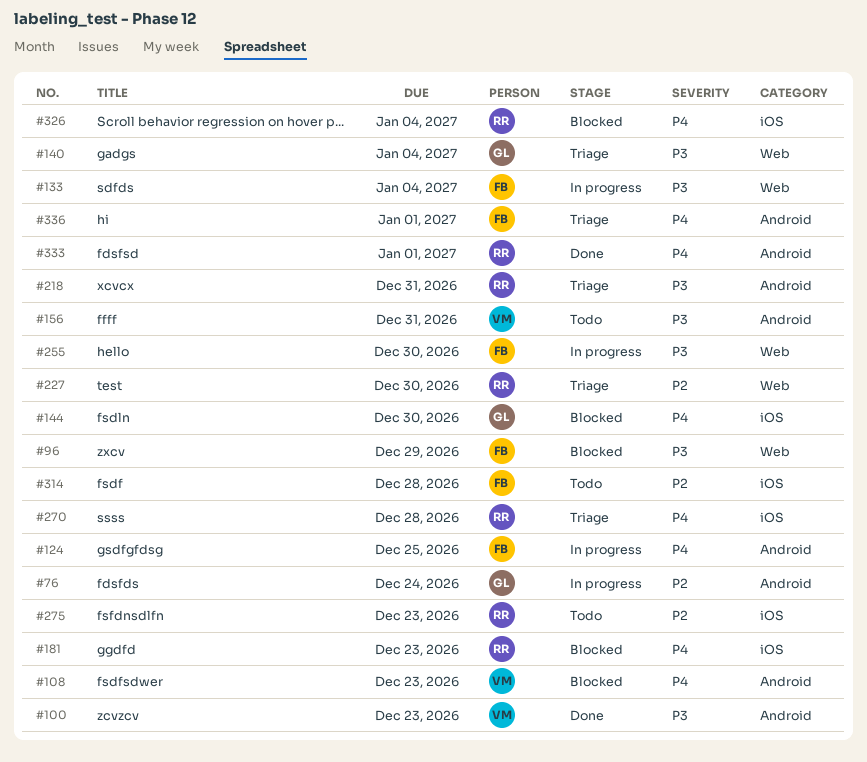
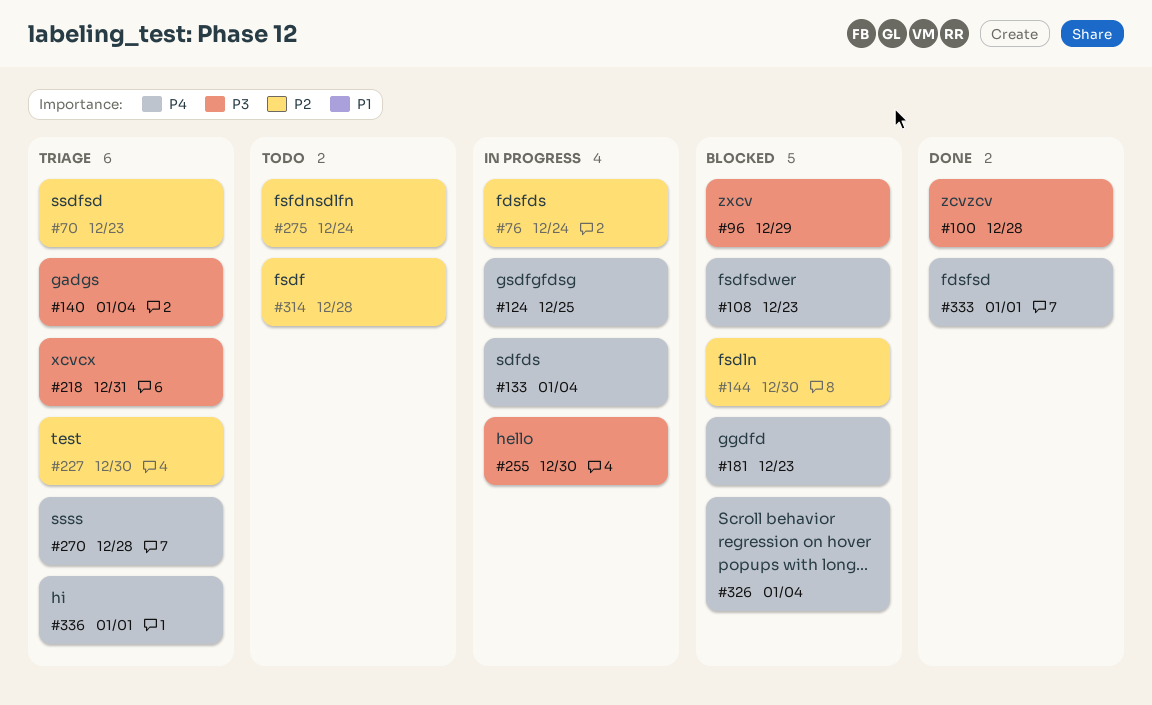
#70: none -> present
#100, due: Dec 23 -> Dec 28
#133, priority: P3 -> P4
#144, priority: P4 -> P2
#156: present -> none
#275, due: Dec 23 -> Dec 24

